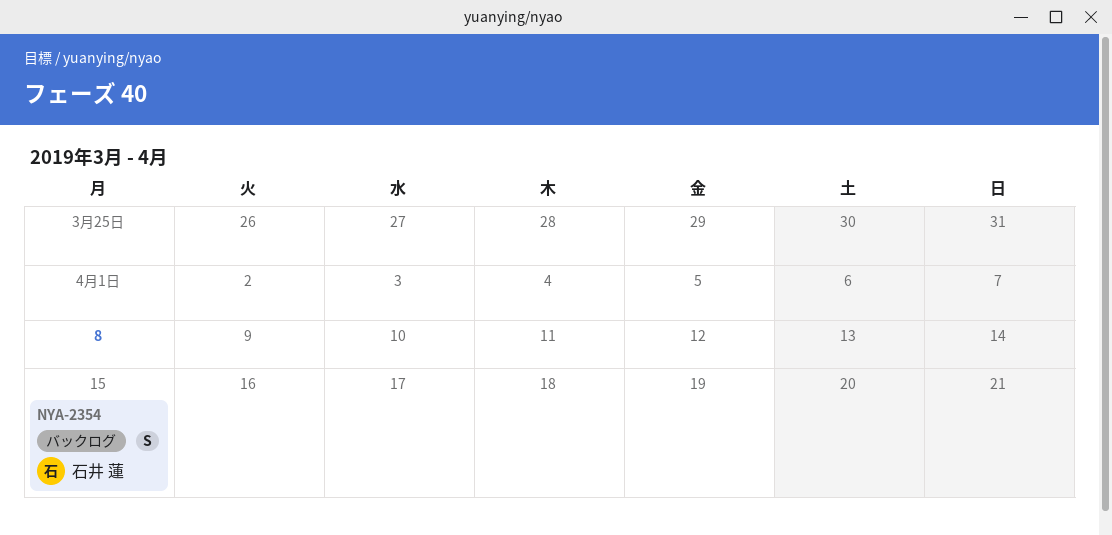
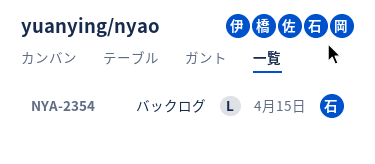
NYA-2354, estimate: S -> L

